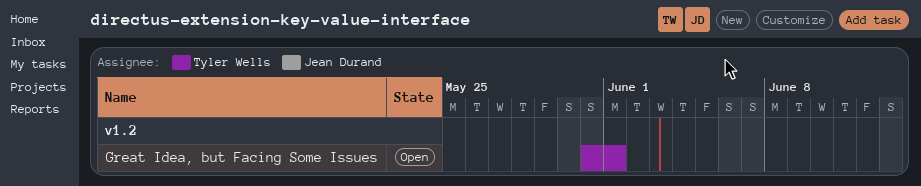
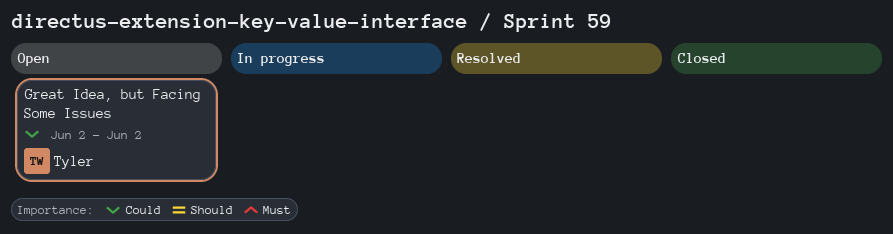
Great Idea, but Facing Some Issues, start: May 31 -> Jun 2
Great Idea, but Facing Some Issues, due: Jun 1 -> Jun 2

